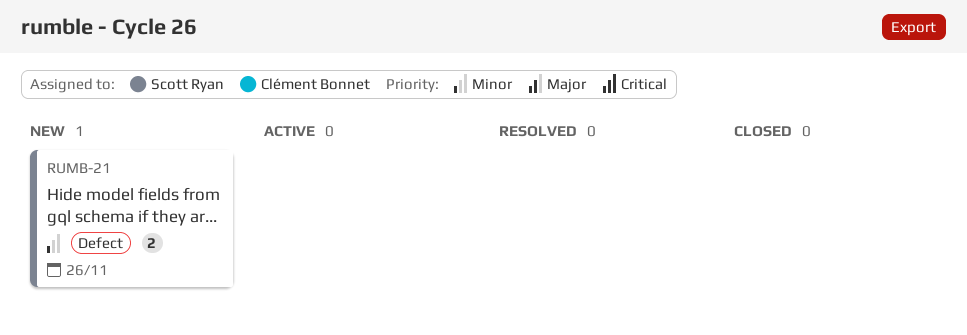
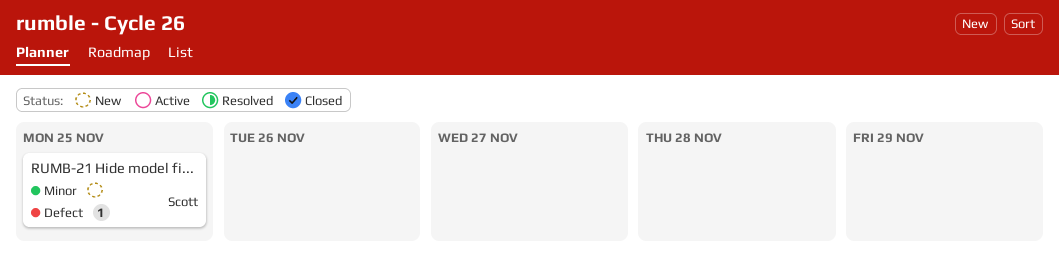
RUMB-21, estimate: 2 -> 1
RUMB-21, due: Nov 26 -> Nov 25

